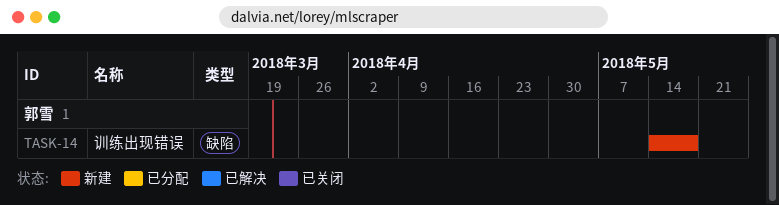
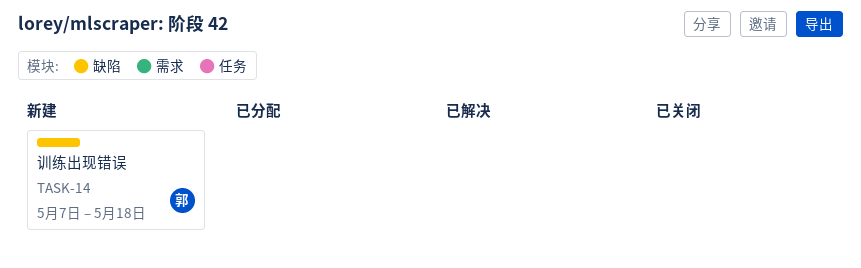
TASK-14, start: May 14 -> May 7

